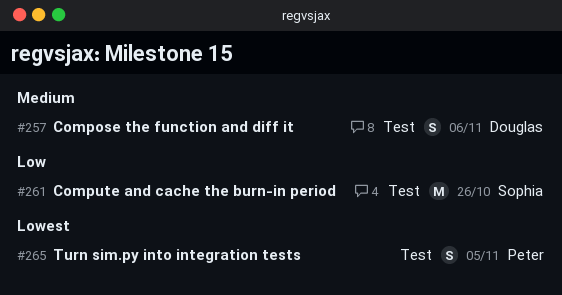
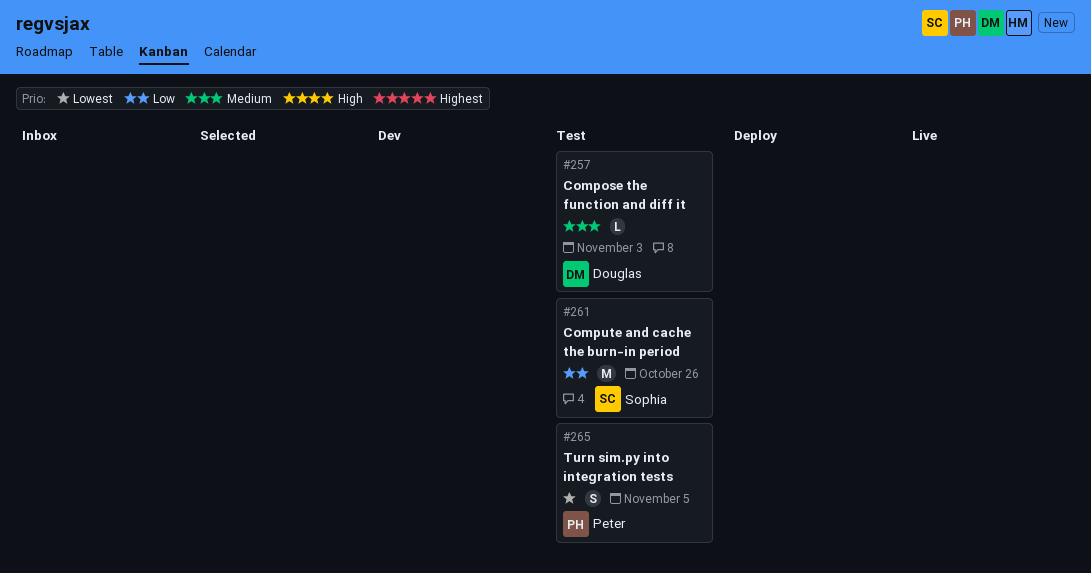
#257, estimate: S -> L
#257, due: Nov 6 -> Nov 3

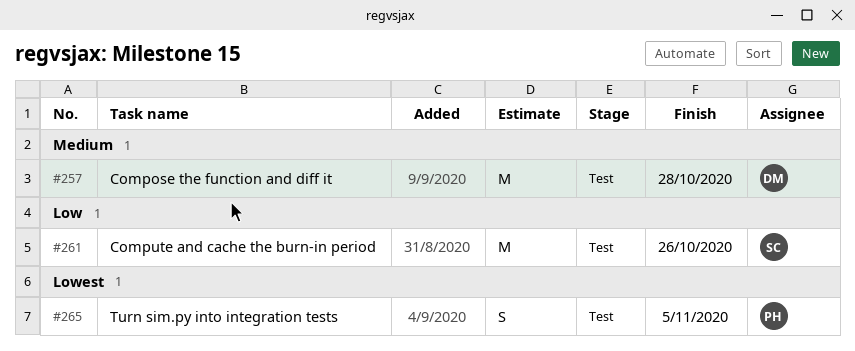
#257, estimate: L -> M
#257, due: Nov 3 -> Oct 28

